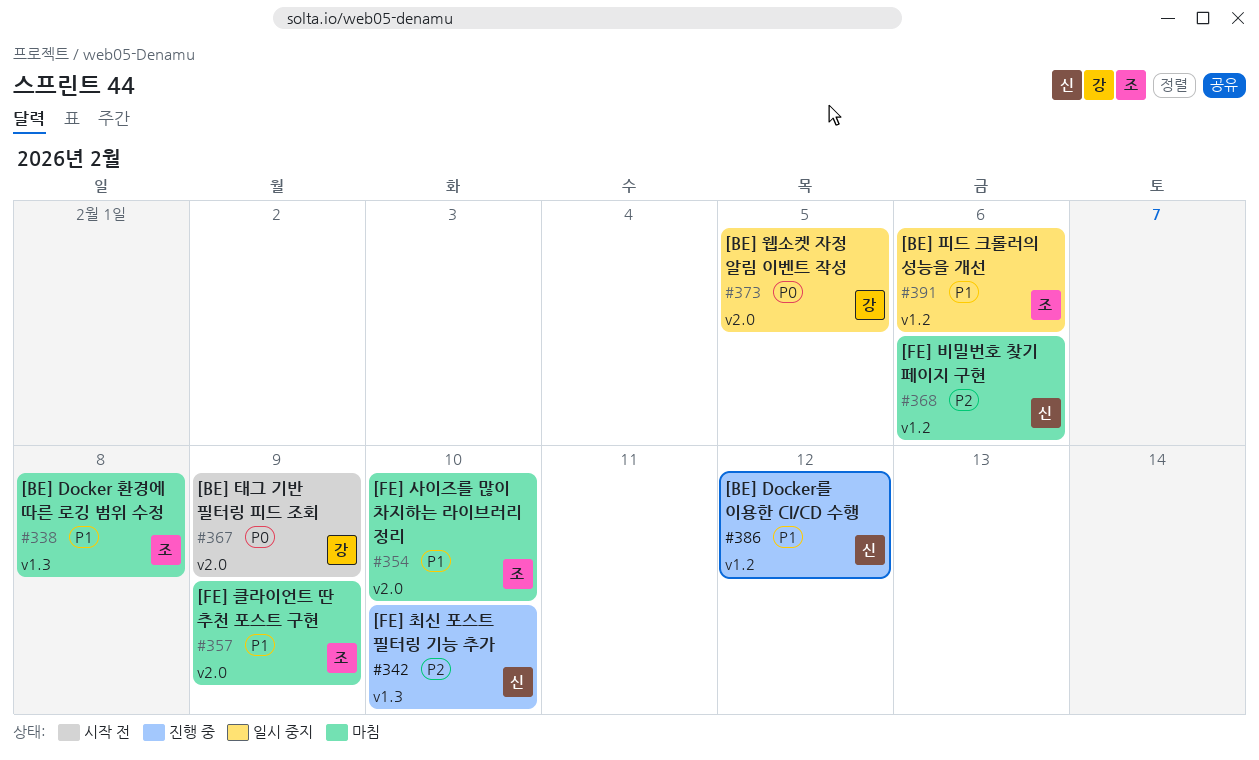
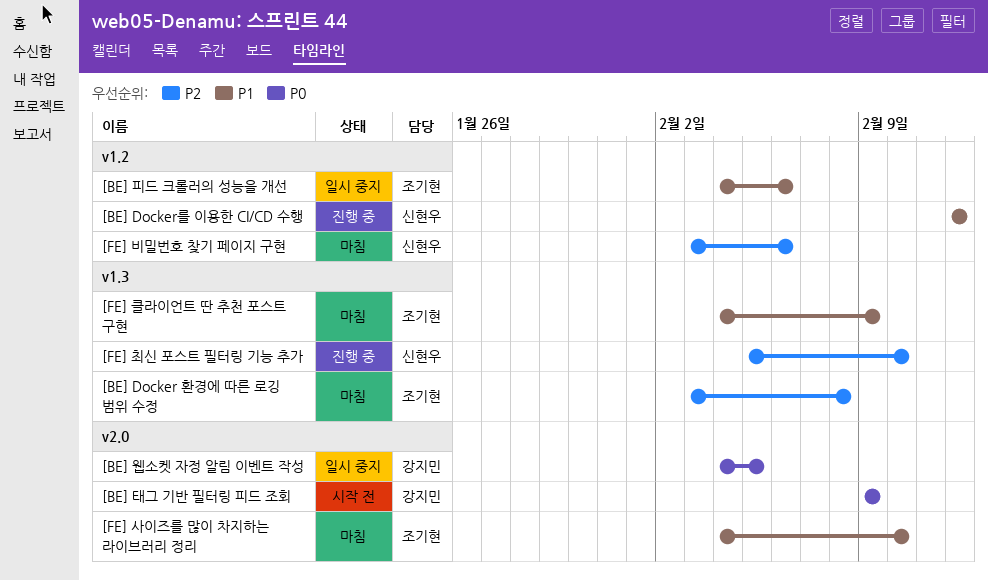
[BE] Docker 환경에 따른 로깅 범위 수정, priority: P1 -> P2
[FE] 클라이언트 딴 추천 포스트 구현, label: v2.0 -> v1.3

